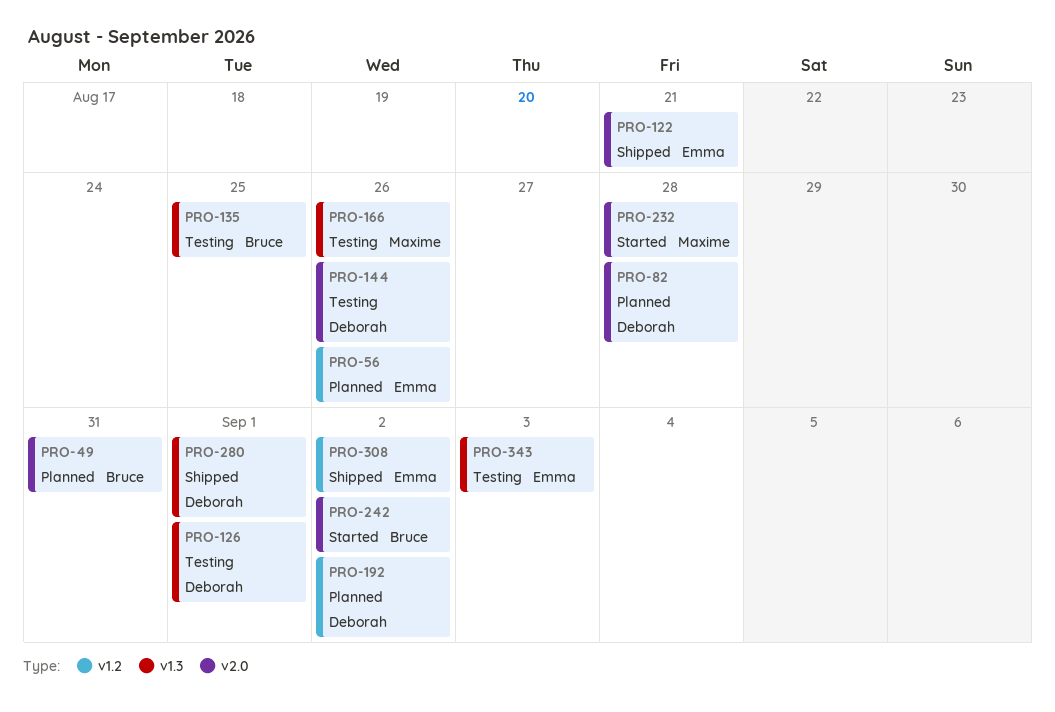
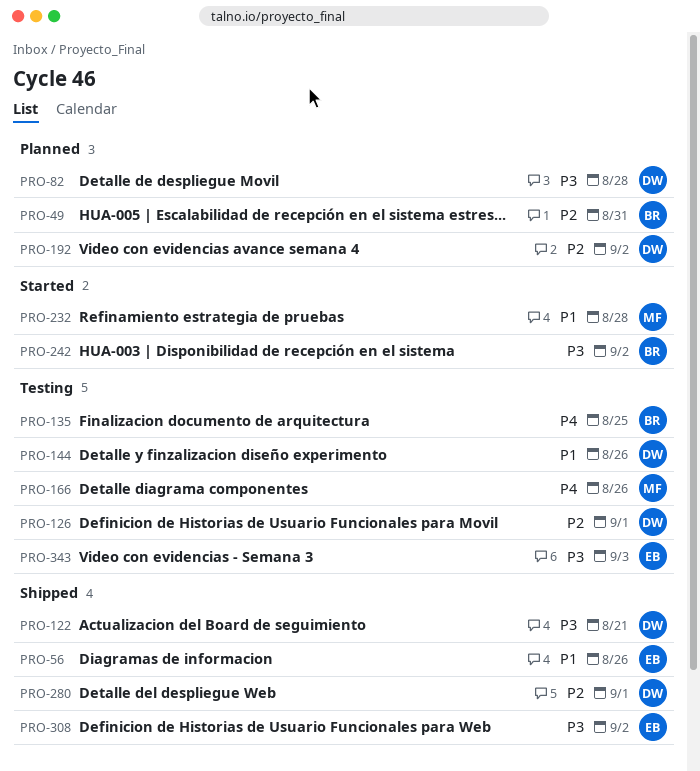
PRO-56, status: Planned -> Shipped
PRO-122, owner: Emma -> Deborah

